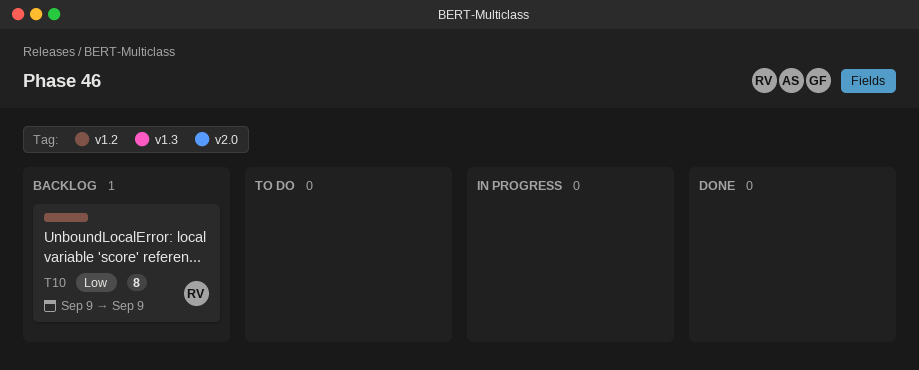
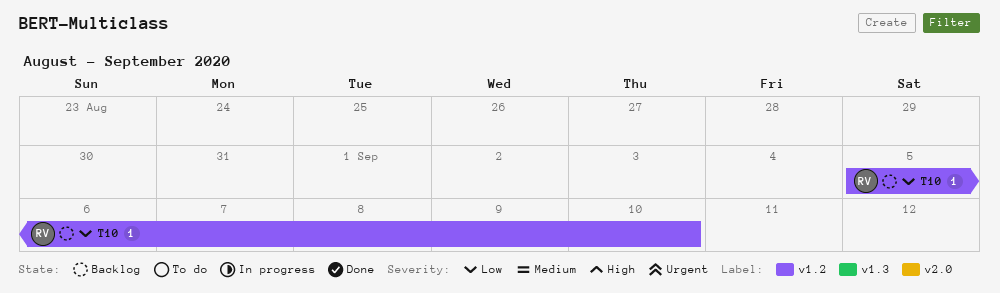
T10, estimate: 8 -> 1
T10, start: Sep 9 -> Sep 5
T10, due: Sep 9 -> Sep 10

